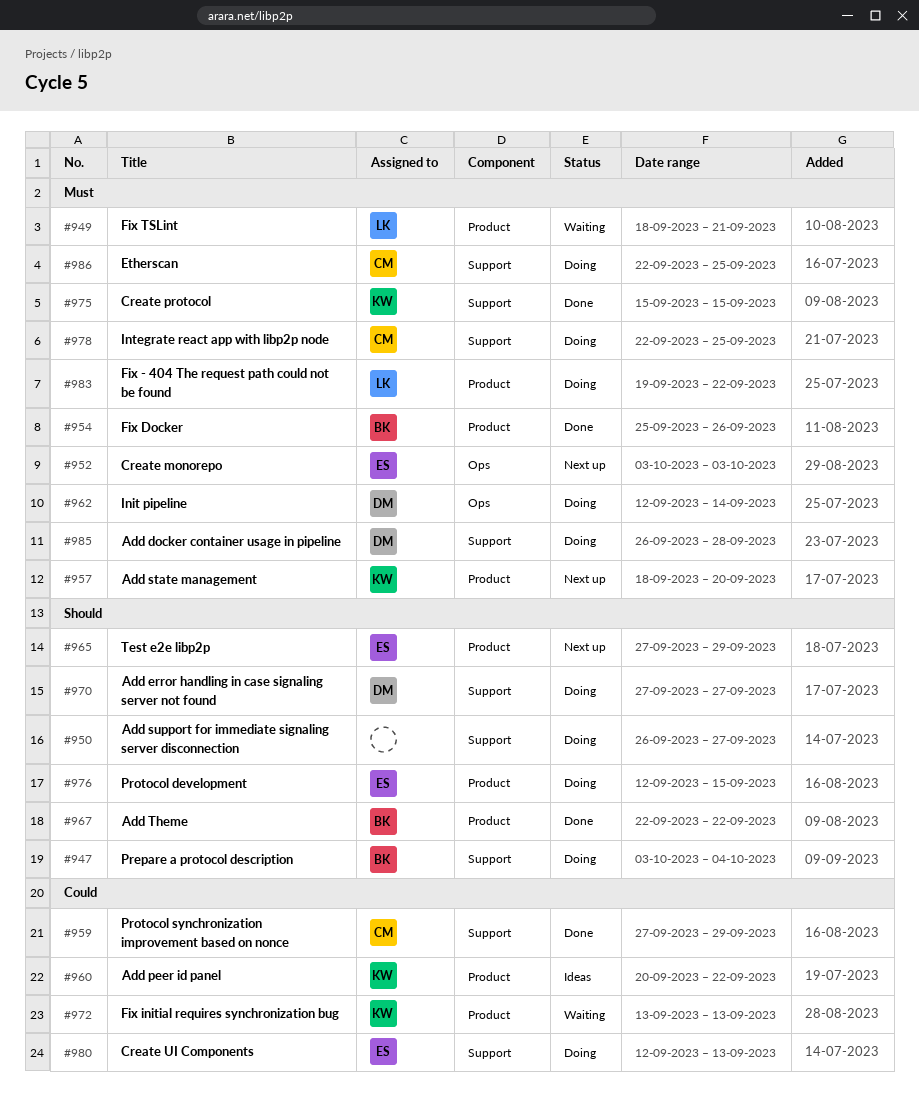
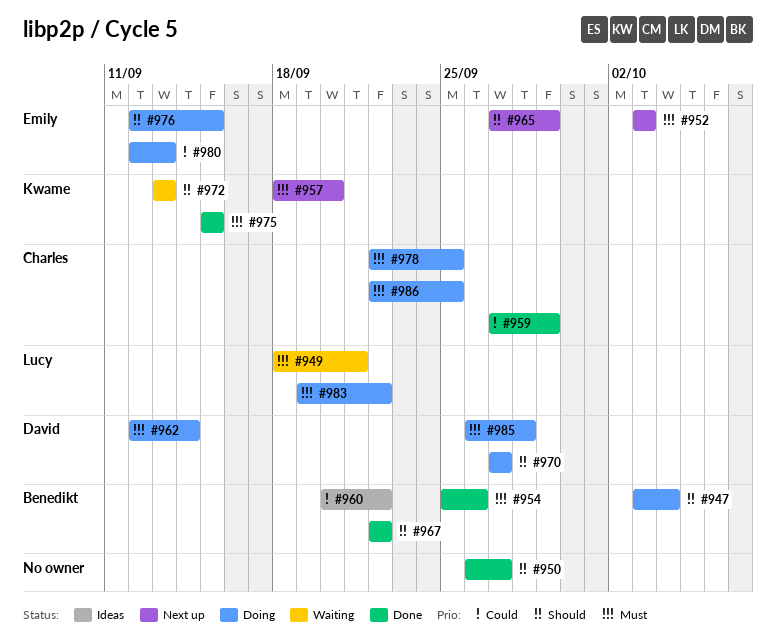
#950, status: Doing -> Done
#960, owner: Kwame -> Benedikt
#972, priority: Could -> Should

